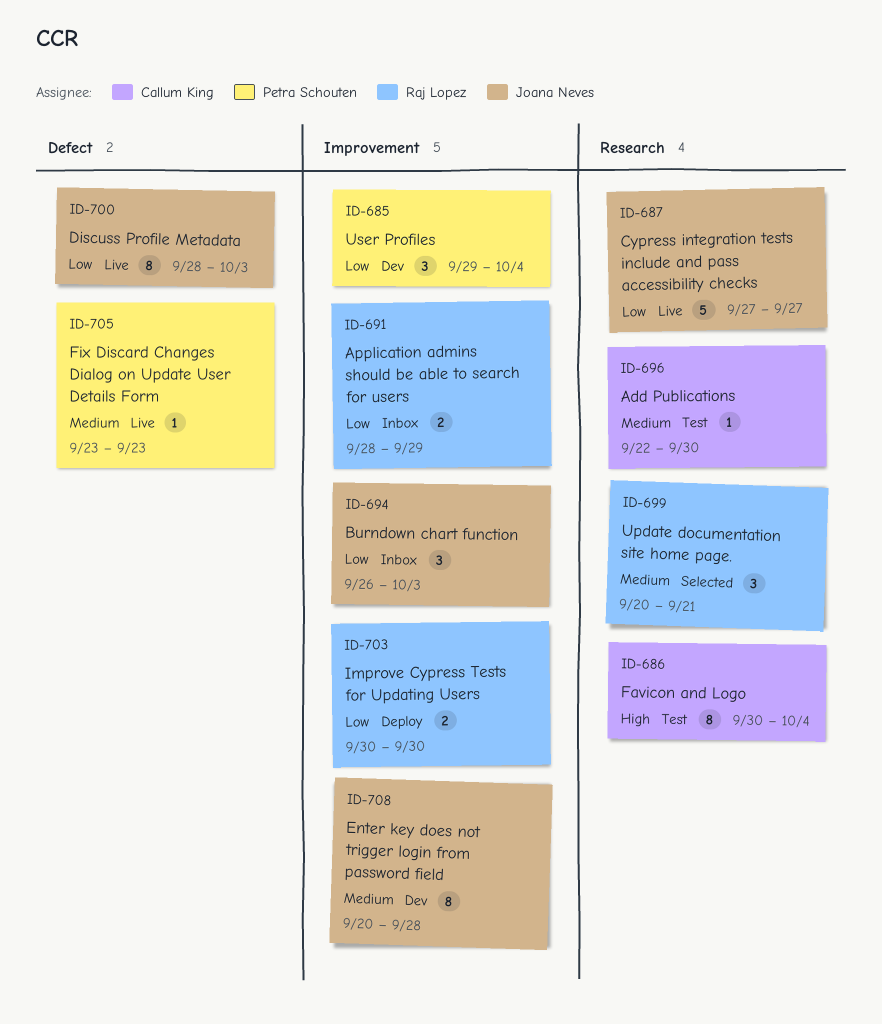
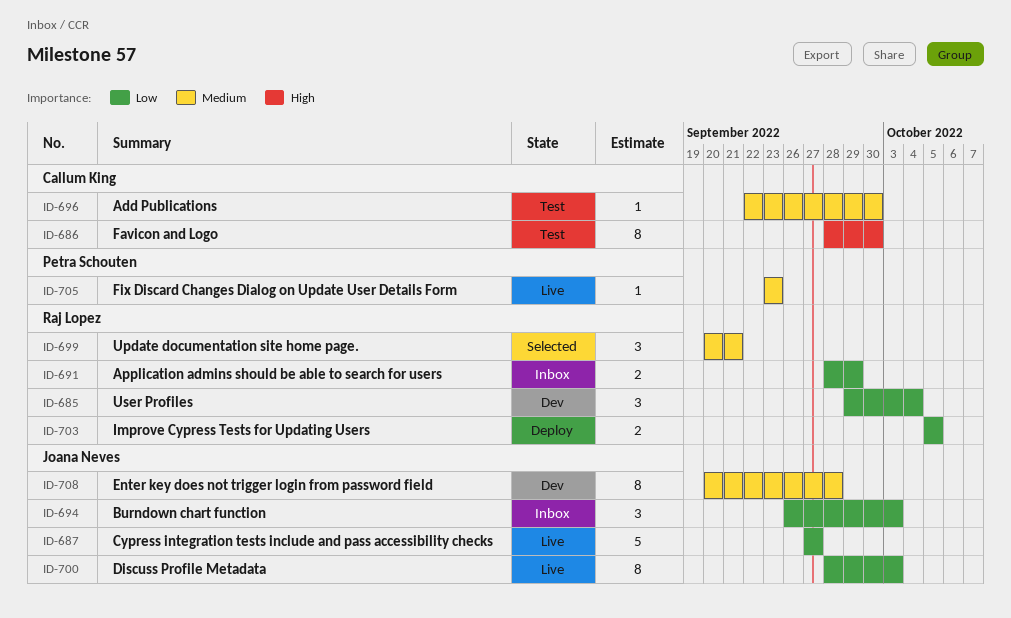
ID-685, owner: Petra Schouten -> Raj Lopez
ID-686, start: Sep 30 -> Sep 28
ID-686, due: Oct 4 -> Sep 30
ID-703, start: Sep 30 -> Oct 5
ID-703, due: Sep 30 -> Oct 5

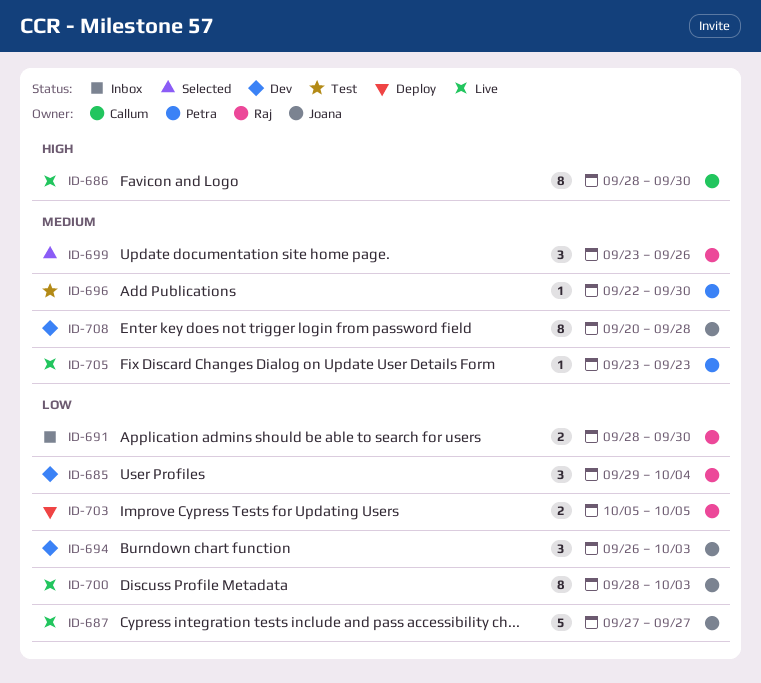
ID-686, status: Test -> Live
ID-691, due: Sep 29 -> Sep 30
ID-694, status: Inbox -> Dev
ID-696, owner: Callum King -> Petra Schouten
ID-699, start: Sep 20 -> Sep 23
ID-699, due: Sep 21 -> Sep 26

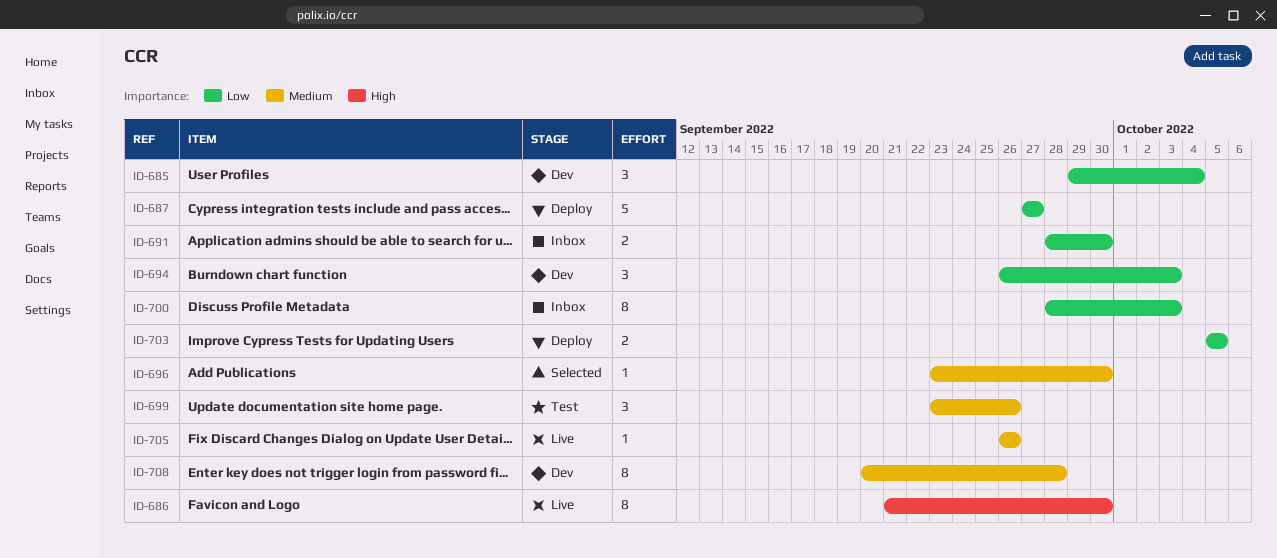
ID-686, start: Sep 28 -> Sep 21
ID-687, status: Live -> Deploy
ID-696, status: Test -> Selected
ID-696, start: Sep 22 -> Sep 23
ID-699, status: Selected -> Test
ID-700, status: Live -> Inbox
ID-705, start: Sep 23 -> Sep 26
ID-705, due: Sep 23 -> Sep 26

